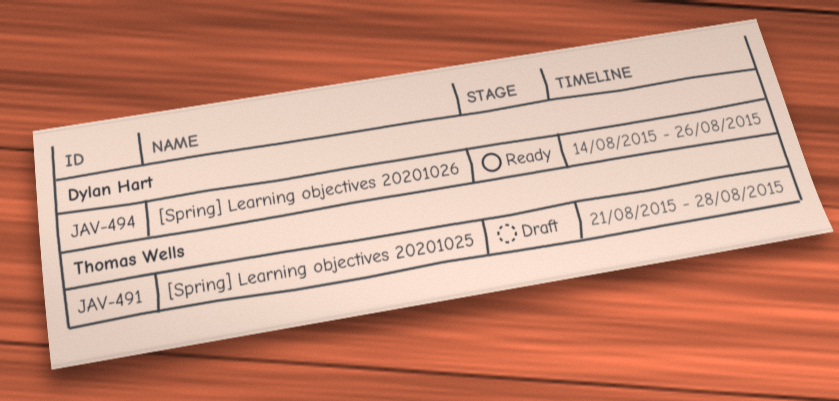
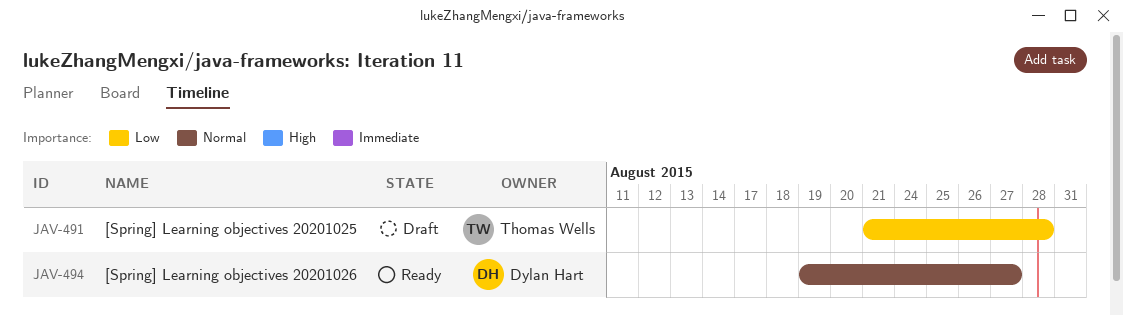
JAV-494, start: Aug 14 -> Aug 19
JAV-494, due: Aug 26 -> Aug 27

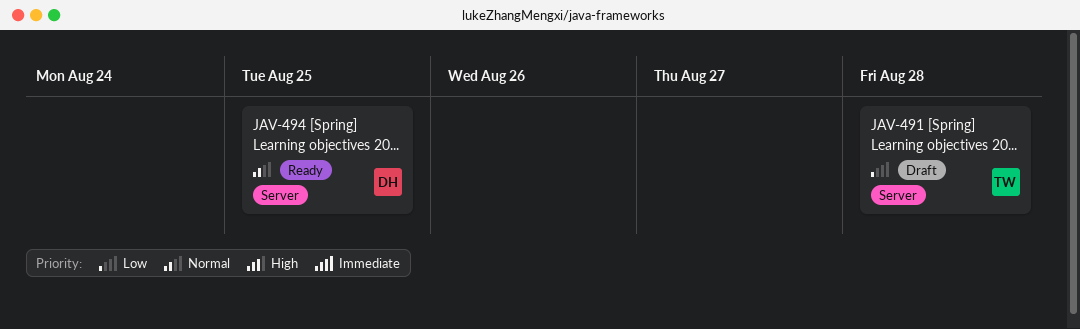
JAV-494, due: Aug 27 -> Aug 25

